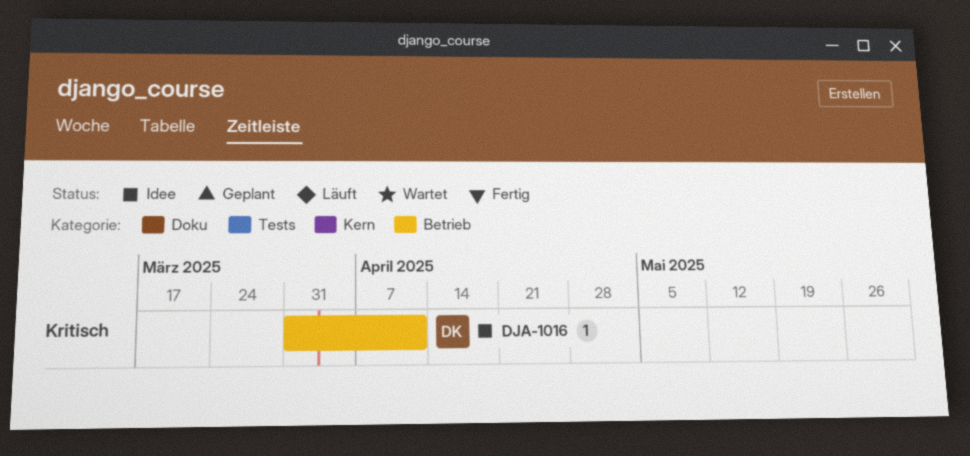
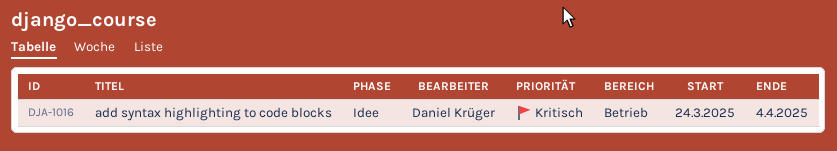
DJA-1016, start: Mar 31 -> Mar 24
DJA-1016, due: Apr 11 -> Apr 4

